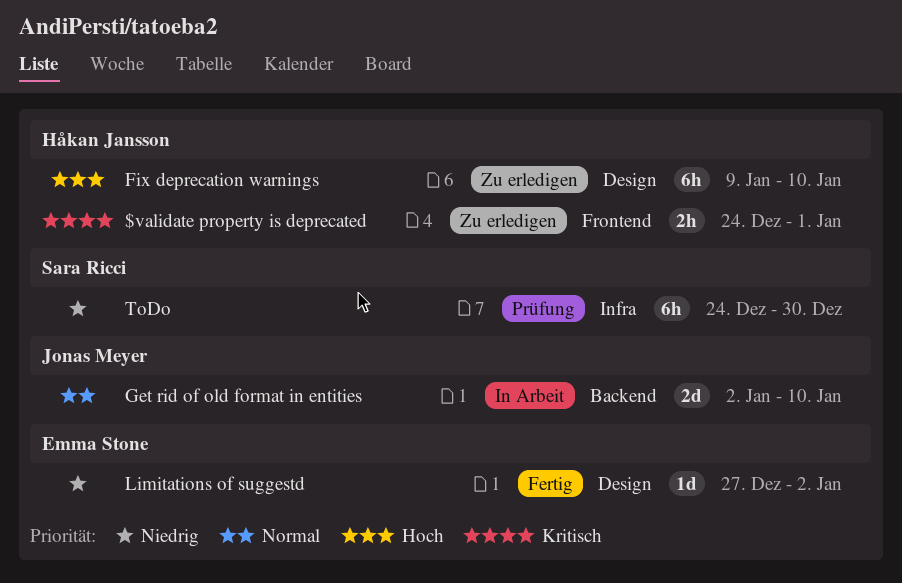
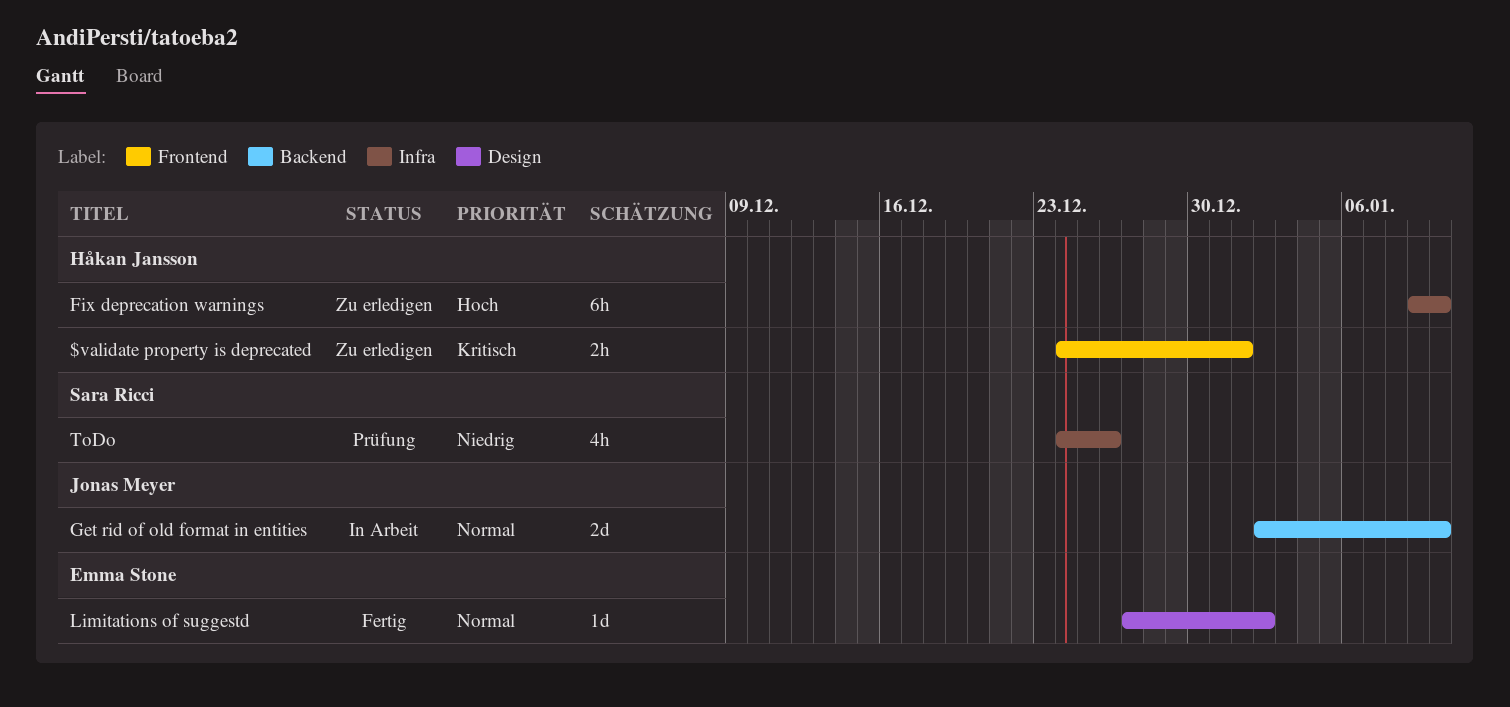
Fix deprecation warnings, label: Design -> Infra
Limitations of suggestd, priority: Niedrig -> Normal
ToDo, estimate: 6h -> 4h
ToDo, due: Dec 30 -> Dec 26

